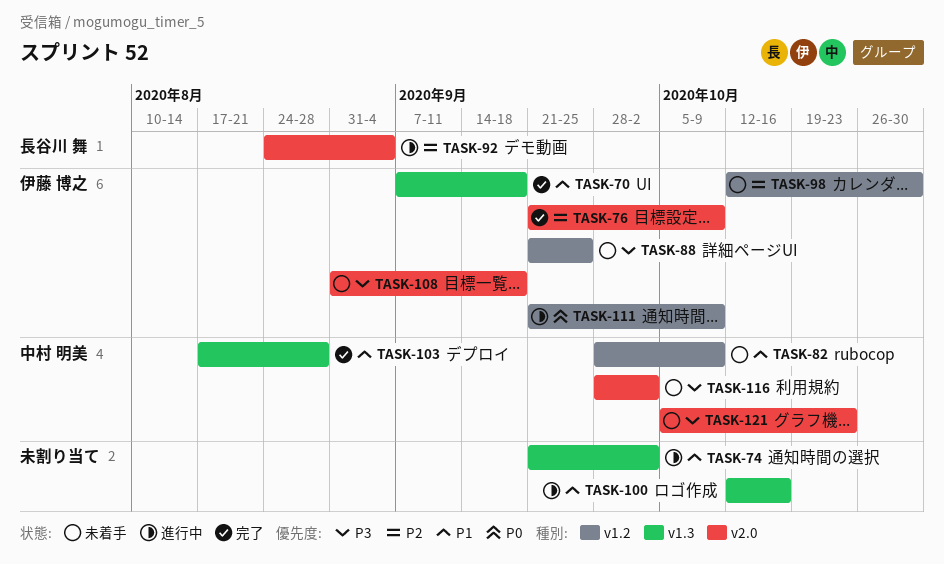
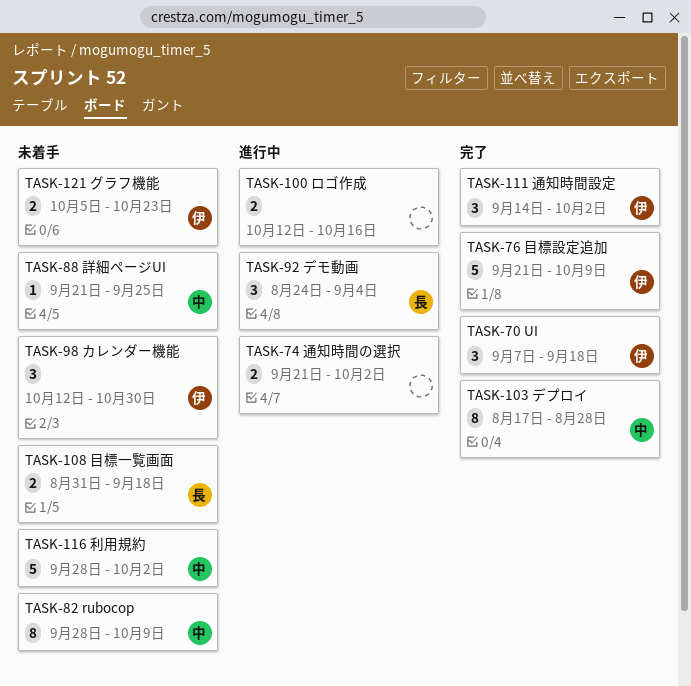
TASK-88, owner: 伊藤 博之 -> 中村 明美
TASK-108, owner: 伊藤 博之 -> 長谷川 舞
TASK-111, status: 進行中 -> 完了
TASK-111, start: Sep 21 -> Sep 14
TASK-111, due: Oct 9 -> Oct 2
TASK-121, owner: 中村 明美 -> 伊藤 博之

